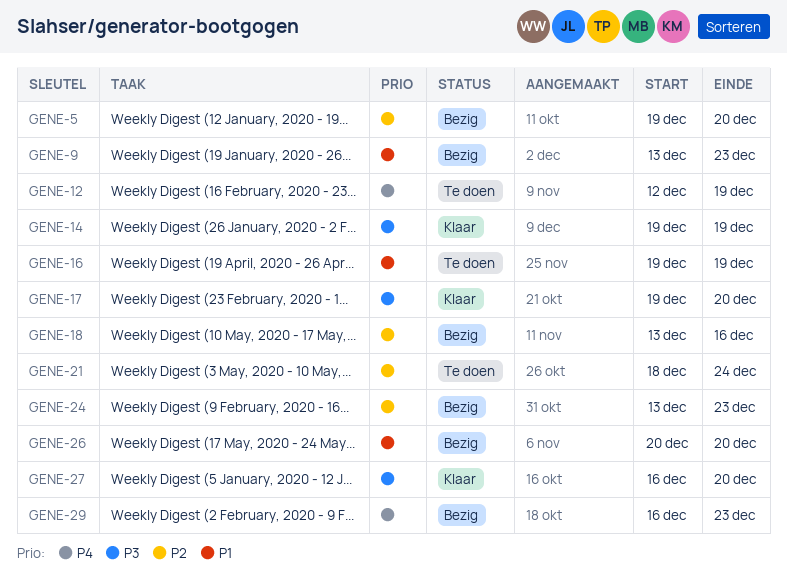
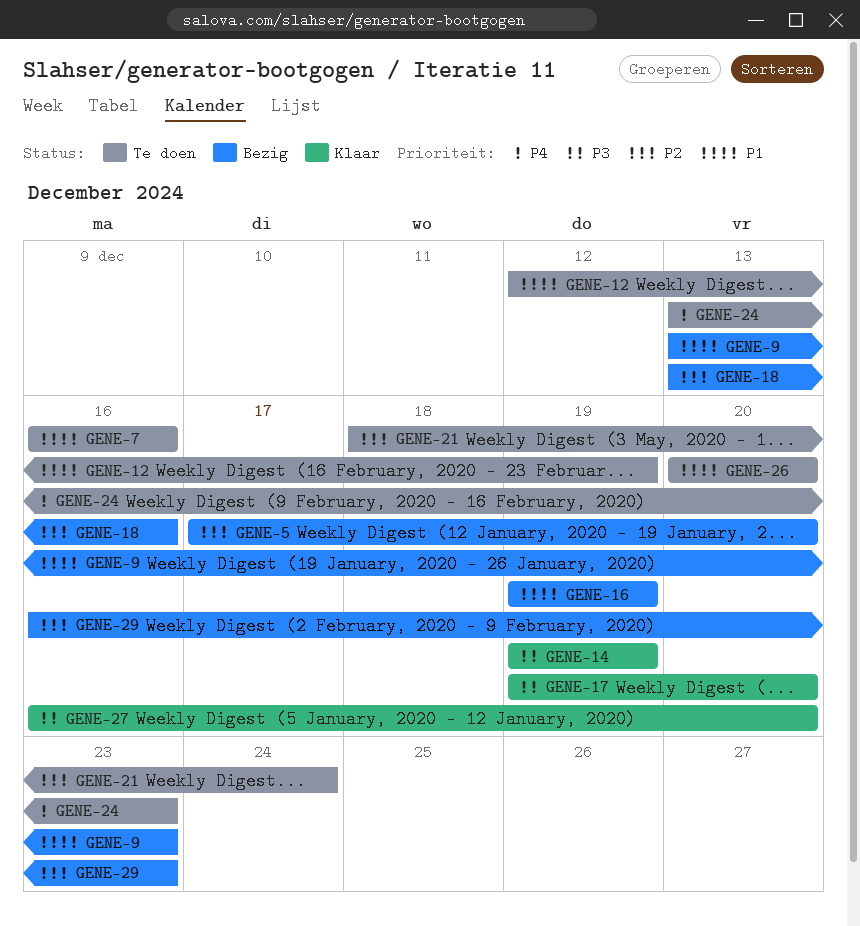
GENE-5, start: Dec 19 -> Dec 17
GENE-7: none -> present
GENE-12, priority: P4 -> P1
GENE-16, status: Te doen -> Bezig
GENE-24, status: Bezig -> Te doen
GENE-24, priority: P2 -> P4
GENE-26, status: Bezig -> Te doen
GENE-29, priority: P4 -> P2

